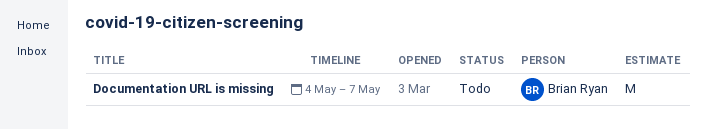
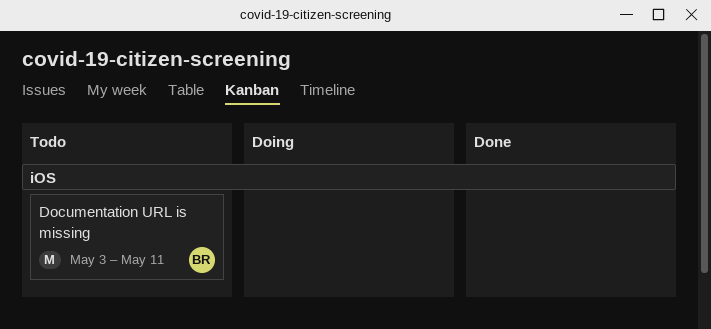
Documentation URL is missing, start: May 4 -> May 3
Documentation URL is missing, due: May 7 -> May 11

